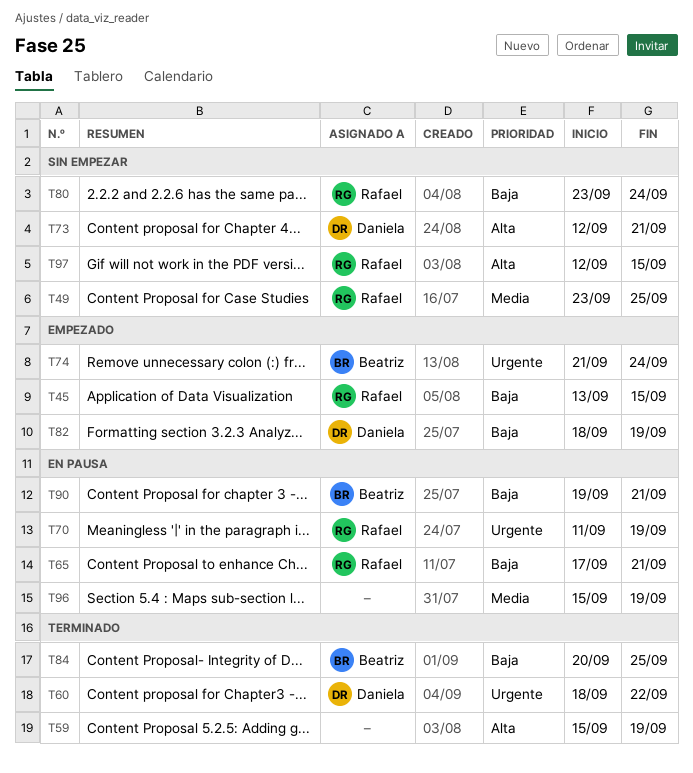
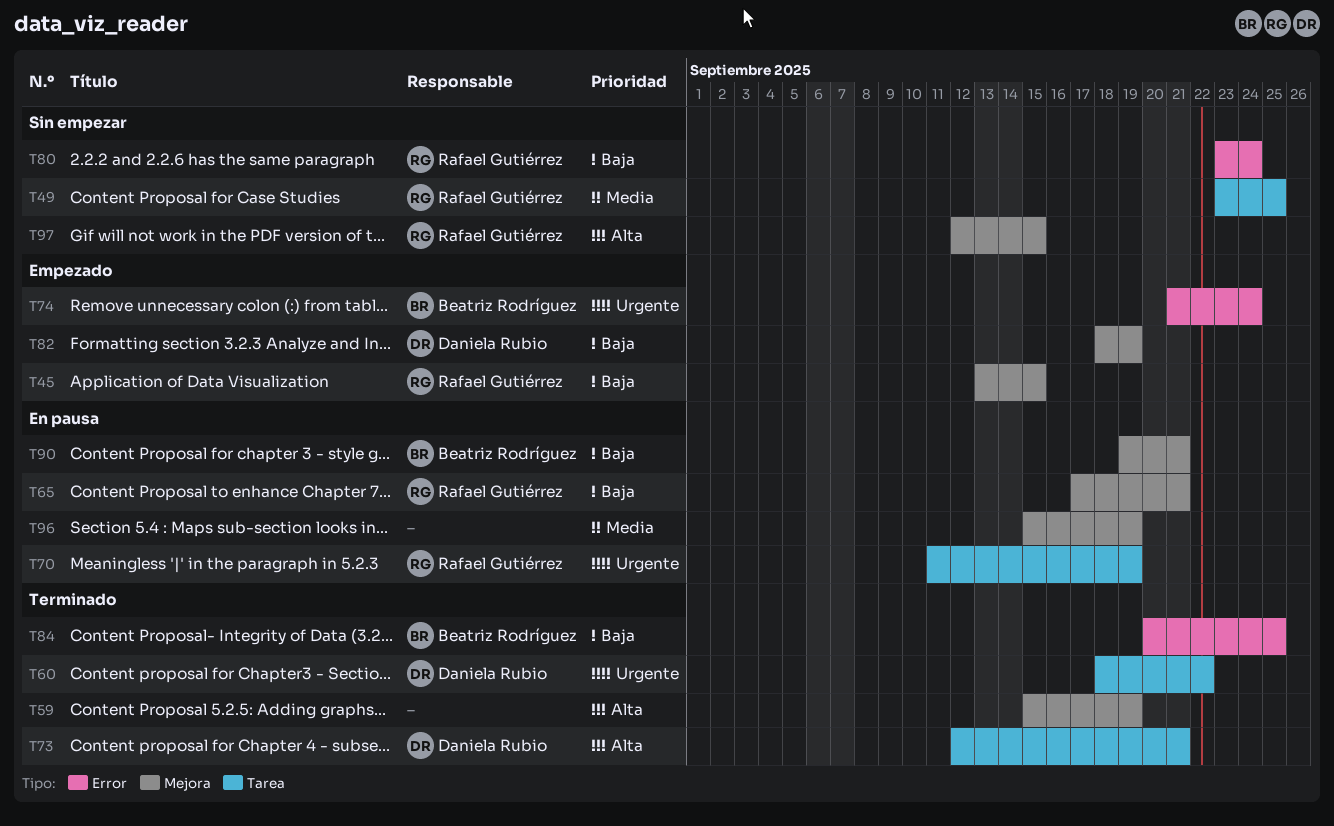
T73, status: Sin empezar -> Terminado

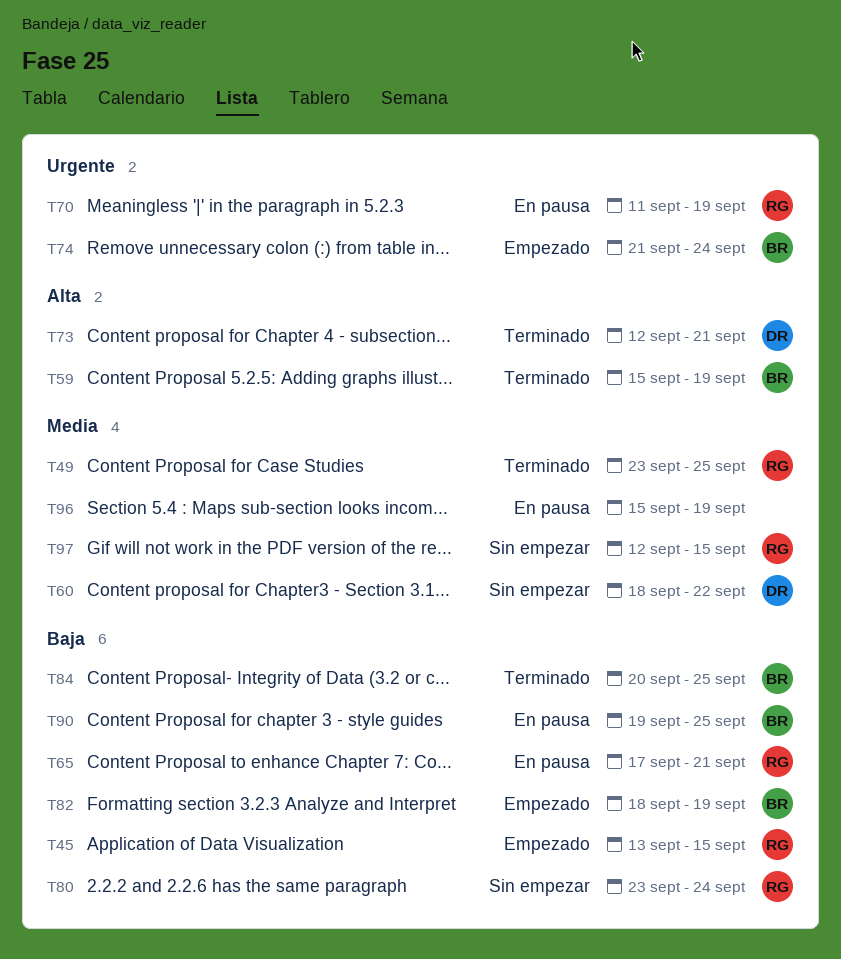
T49, status: Sin empezar -> Terminado
T59, owner: none -> Beatriz Rodríguez
T60, status: Terminado -> Sin empezar
T60, priority: Urgente -> Media
T82, owner: Daniela Rubio -> Beatriz Rodríguez
T90, due: Sep 21 -> Sep 25
T97, priority: Alta -> Media

